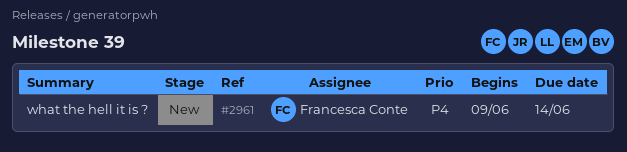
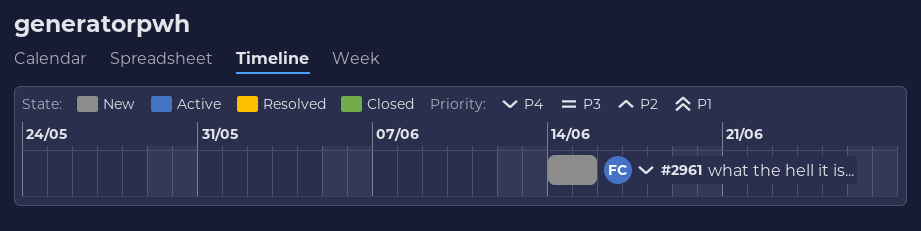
#2961, start: Jun 9 -> Jun 14
#2961, due: Jun 14 -> Jun 15

